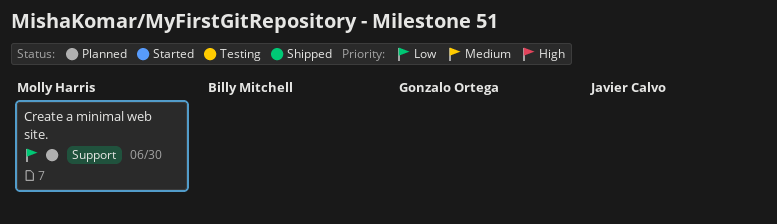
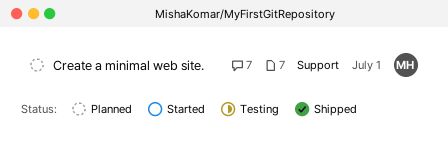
Create a minimal web site., due: Jun 30 -> Jul 1

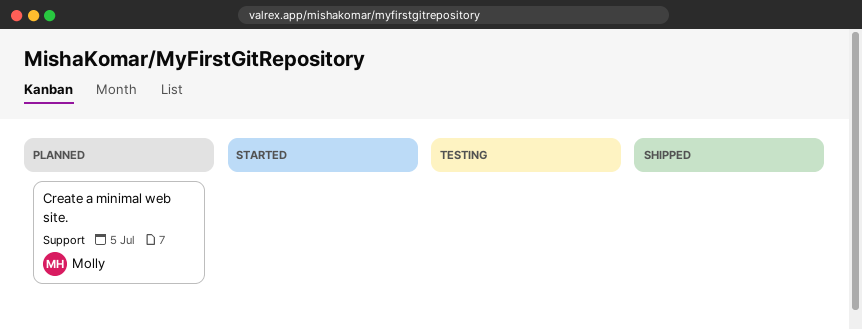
Create a minimal web site., due: Jul 1 -> Jul 5

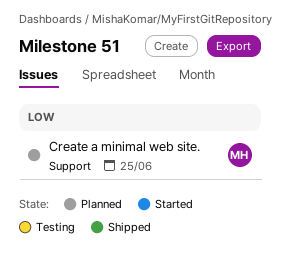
Create a minimal web site., due: Jul 5 -> Jun 25

